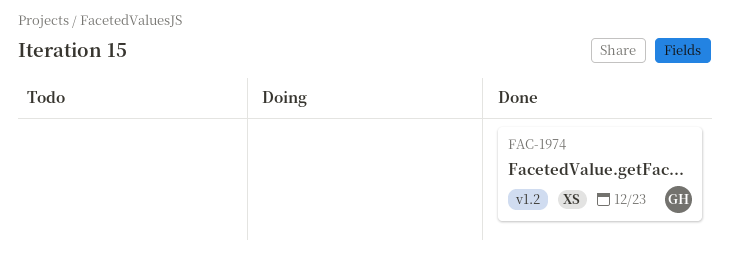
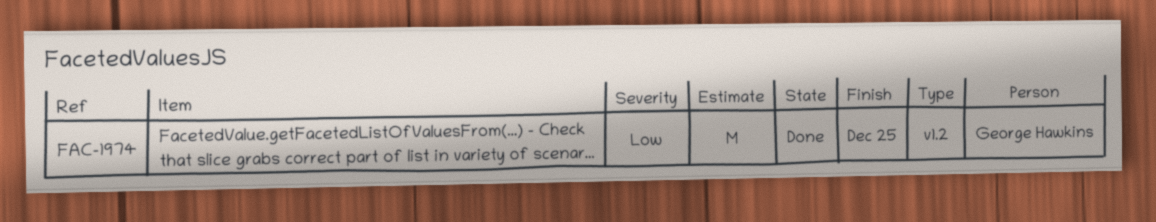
FAC-1974, estimate: XS -> M
FAC-1974, due: Dec 23 -> Dec 25

